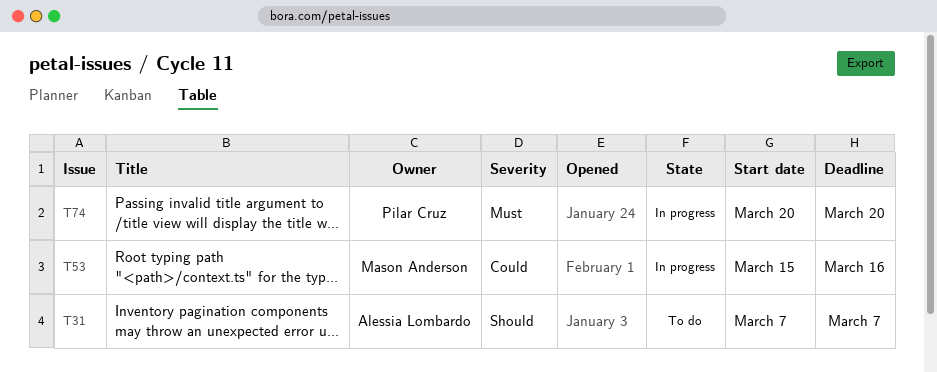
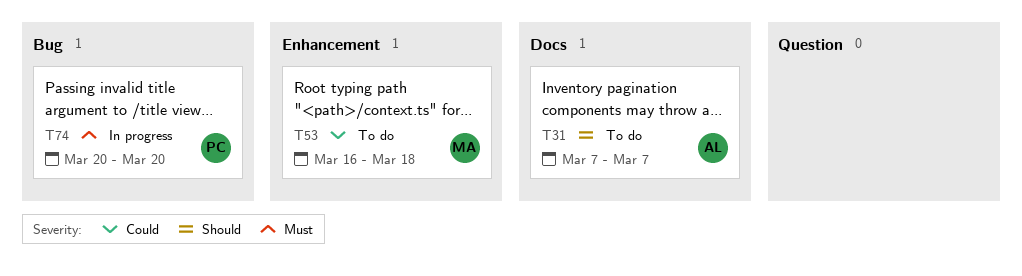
T53, status: In progress -> To do
T53, start: Mar 15 -> Mar 16
T53, due: Mar 16 -> Mar 18

